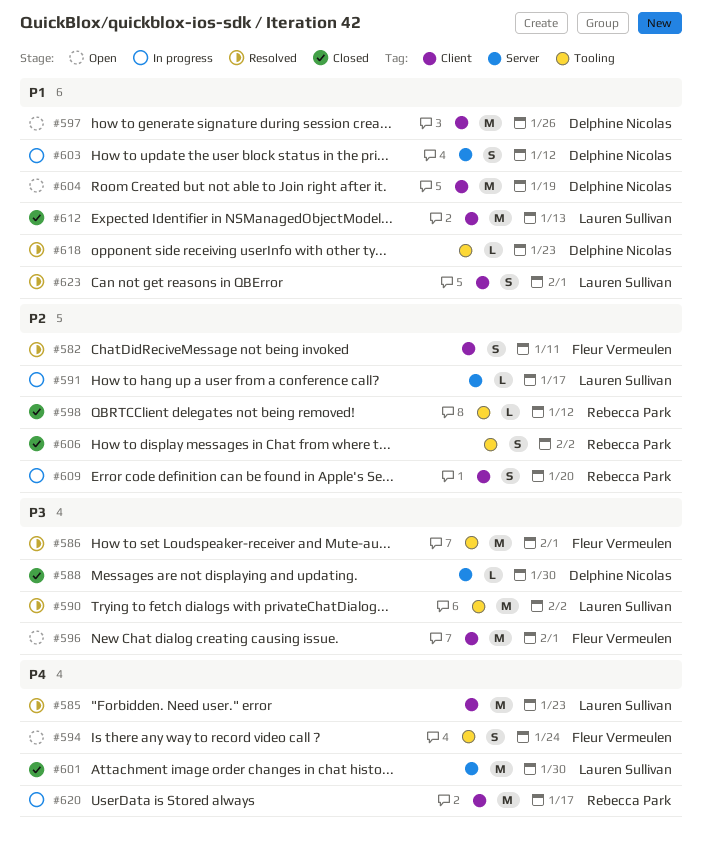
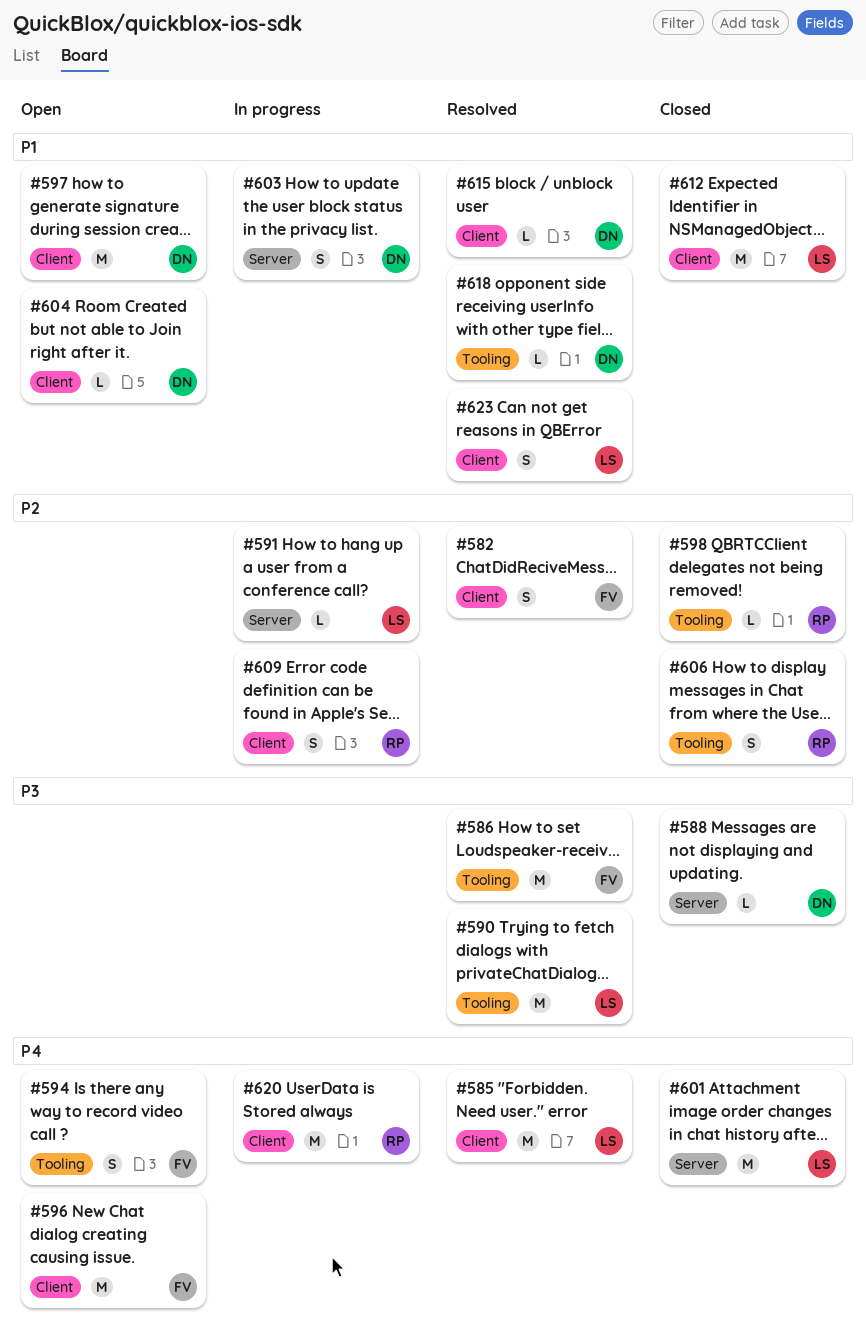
#596, priority: P3 -> P4
#604, estimate: M -> L
#615: none -> present

